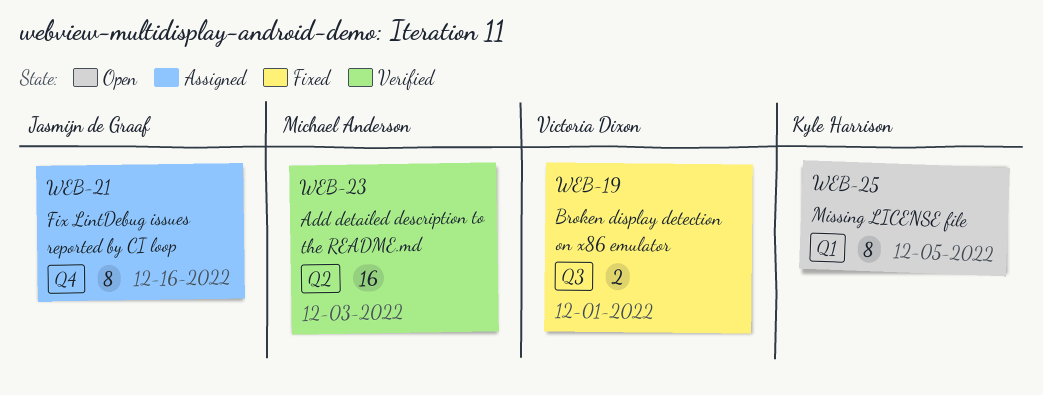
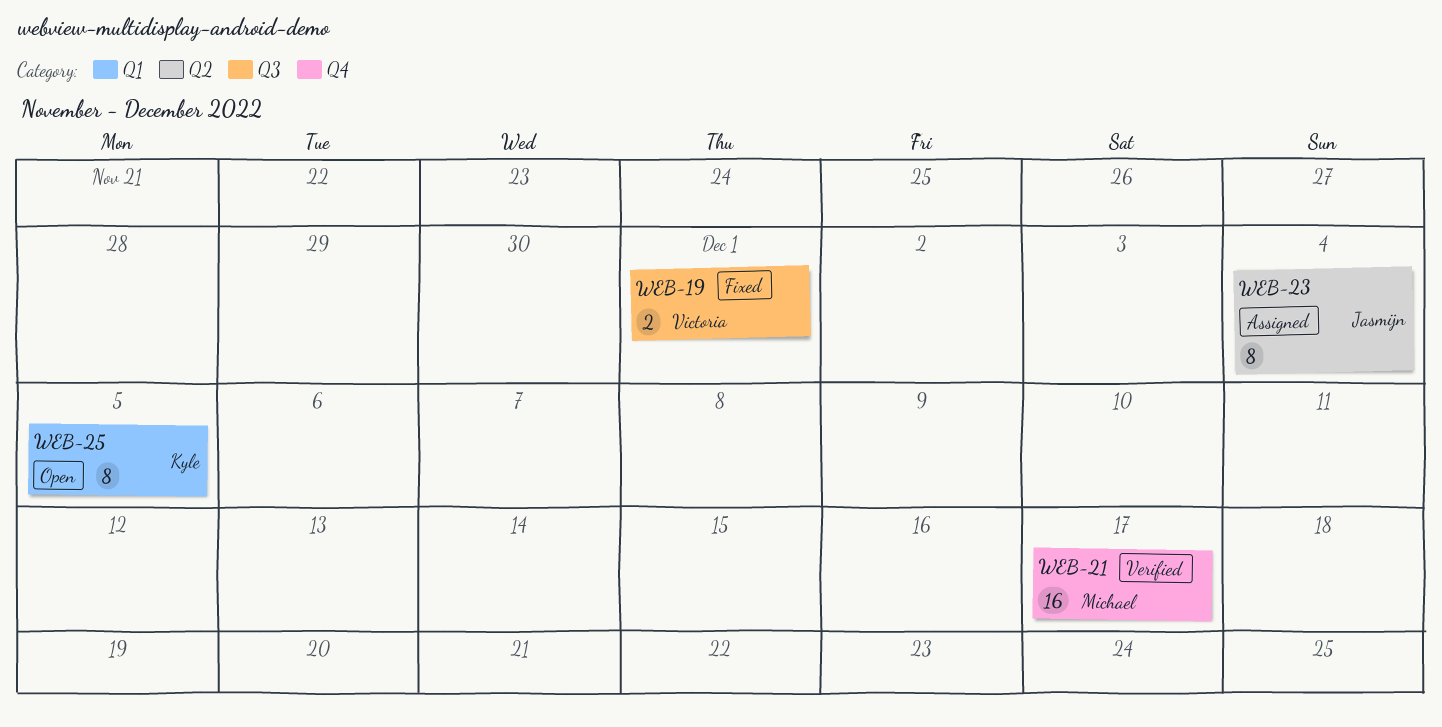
WEB-21, status: Assigned -> Verified
WEB-21, owner: Jasmijn de Graaf -> Michael Anderson
WEB-21, estimate: 8 -> 16
WEB-21, due: Dec 16 -> Dec 17
WEB-23, status: Verified -> Assigned
WEB-23, owner: Michael Anderson -> Jasmijn de Graaf
WEB-23, estimate: 16 -> 8
WEB-23, due: Dec 3 -> Dec 4

